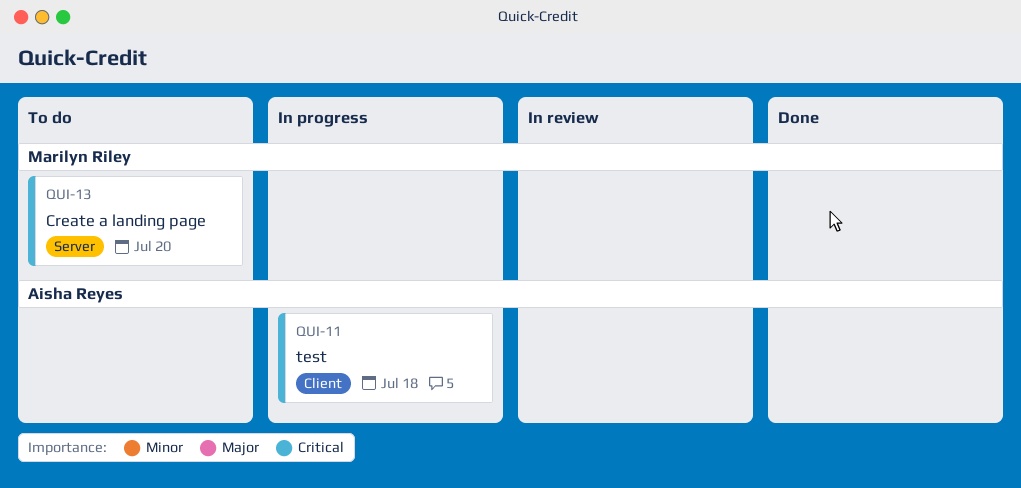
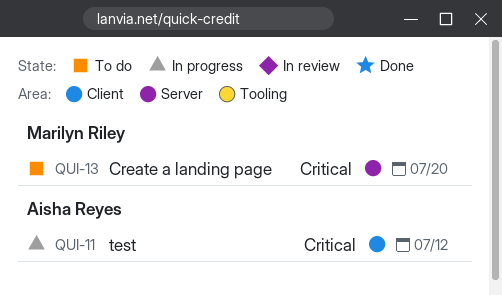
QUI-11, due: Jul 18 -> Jul 12

